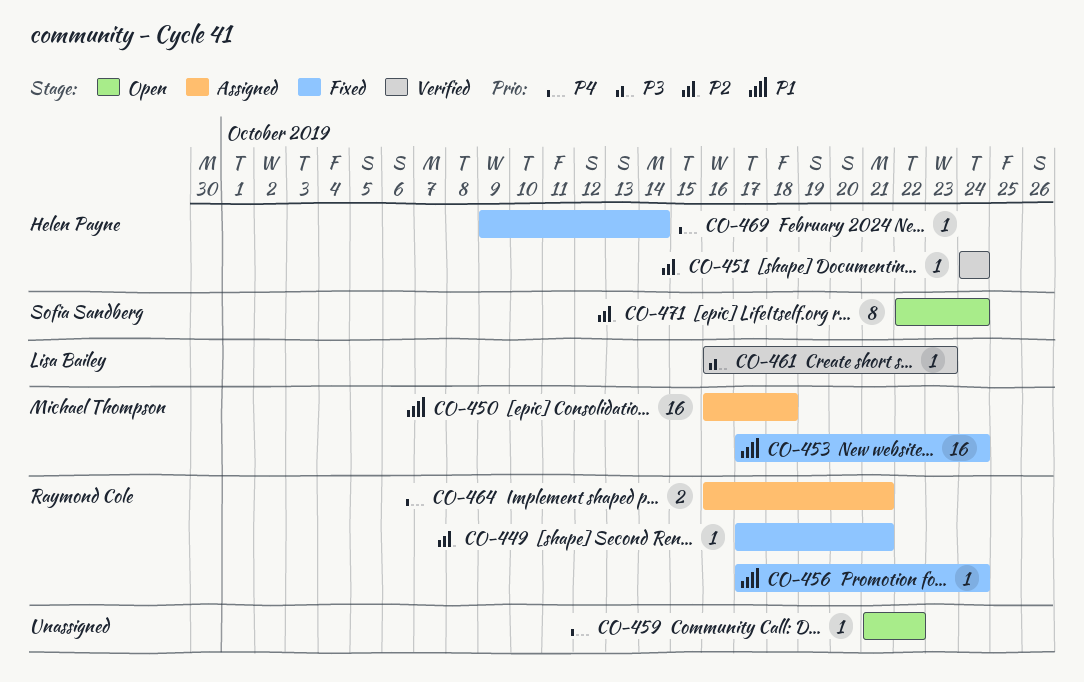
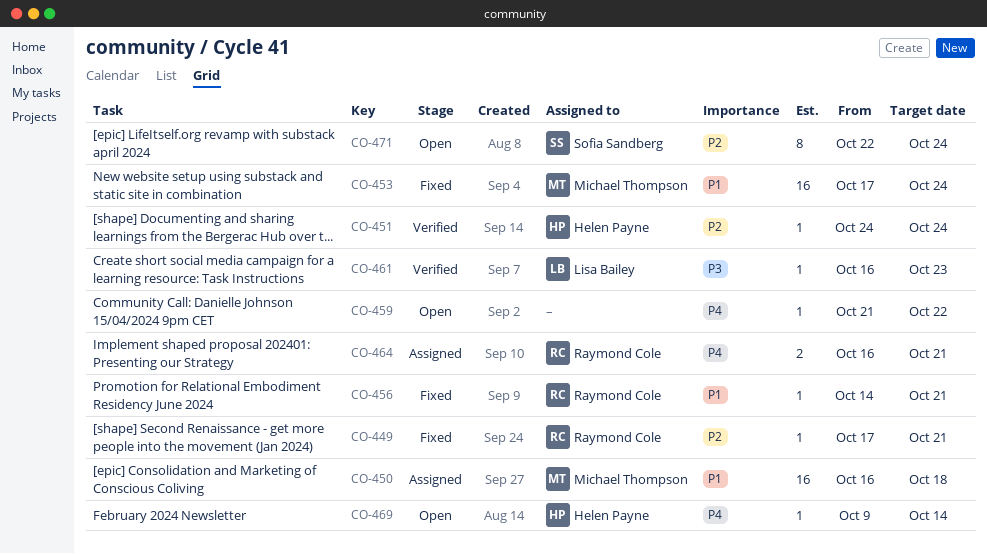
CO-456, start: Oct 17 -> Oct 14
CO-456, due: Oct 24 -> Oct 21
CO-469, status: Fixed -> Open

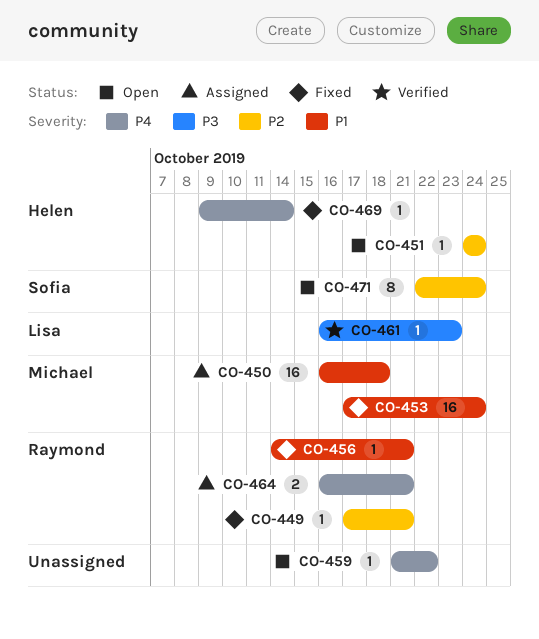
CO-451, status: Verified -> Open
CO-469, status: Open -> Fixed

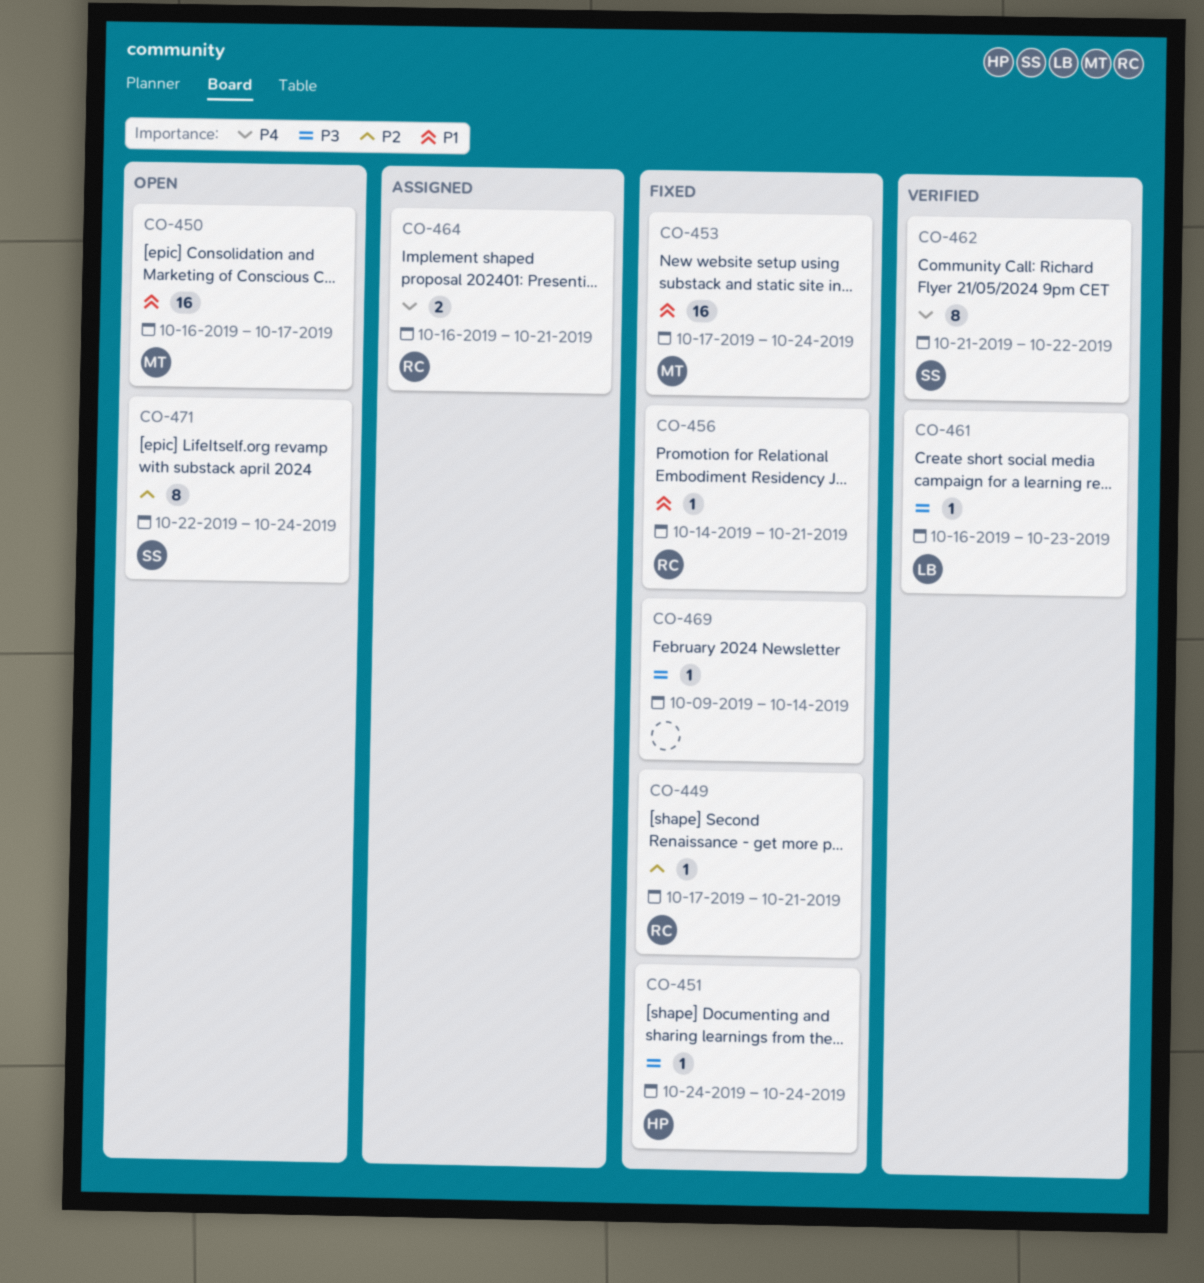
CO-450, status: Assigned -> Open
CO-450, due: Oct 18 -> Oct 17
CO-451, status: Open -> Fixed
CO-451, priority: P2 -> P3
CO-459: present -> none
CO-462: none -> present
CO-469, owner: Helen -> none
CO-469, priority: P4 -> P3

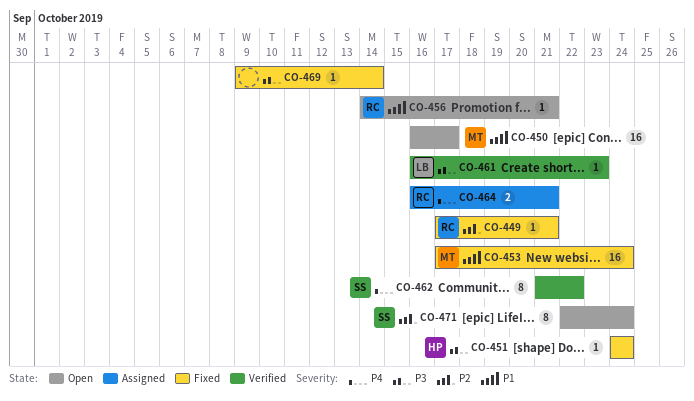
CO-456, status: Fixed -> Open

